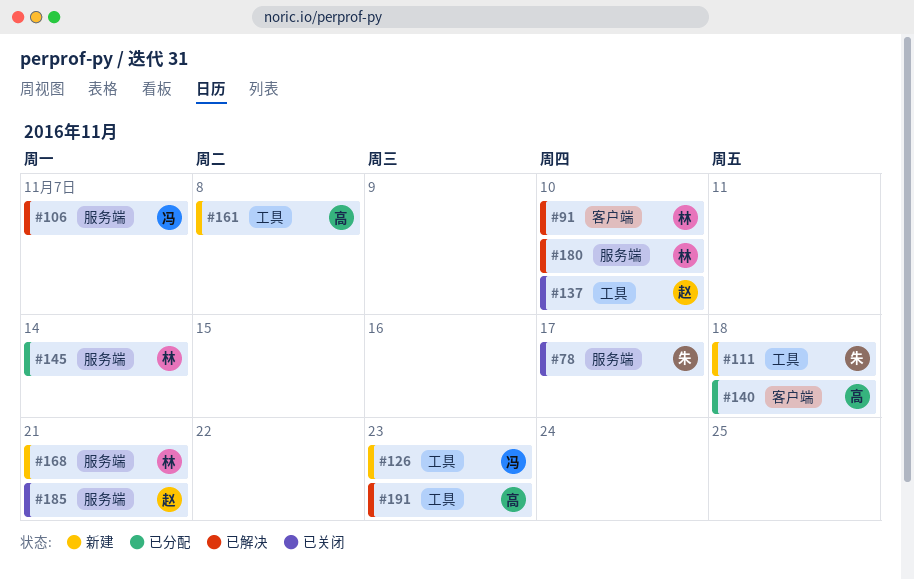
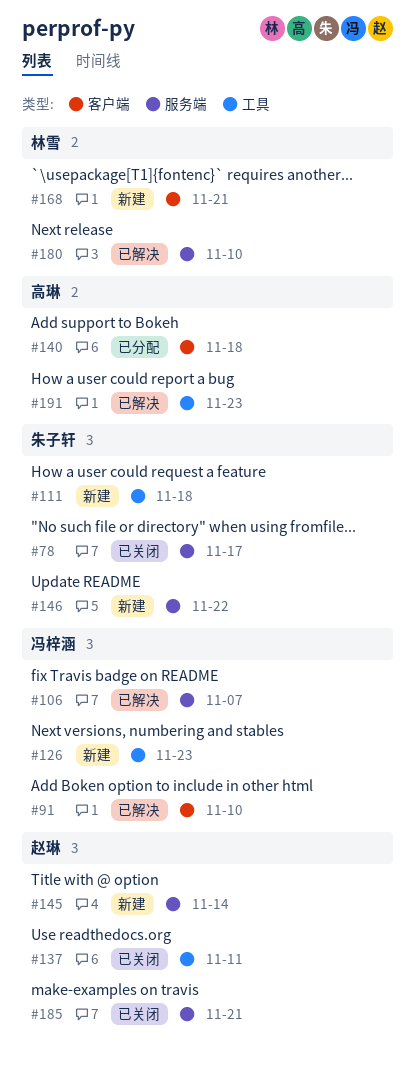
#91, owner: 林雪 -> 冯梓涵
#137, due: Nov 10 -> Nov 11
#145, status: 已分配 -> 新建
#145, owner: 林雪 -> 赵琳
#146: none -> present
#161: present -> none
#168, label: 服务端 -> 客户端

